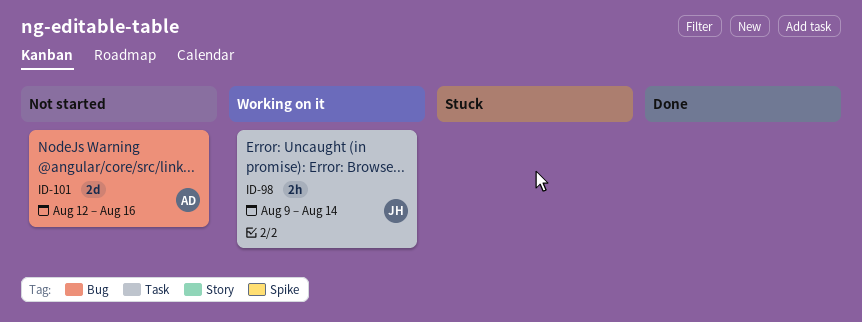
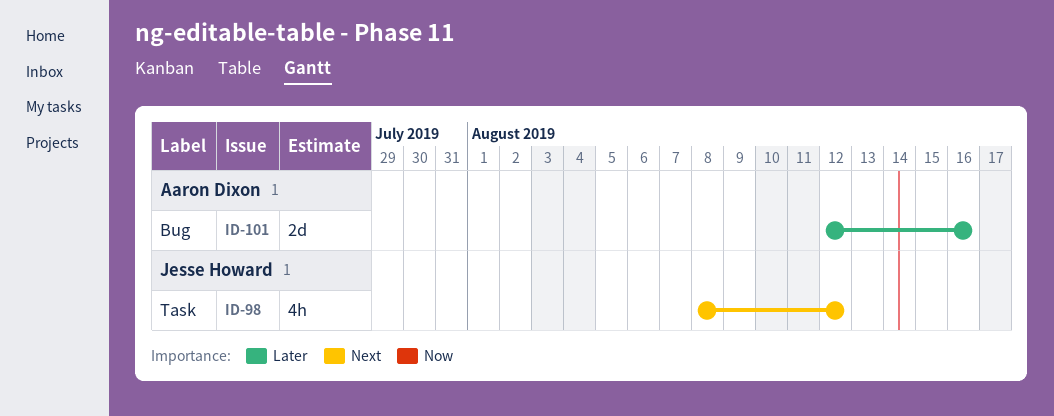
ID-98, estimate: 2h -> 4h
ID-98, start: Aug 9 -> Aug 8
ID-98, due: Aug 14 -> Aug 12

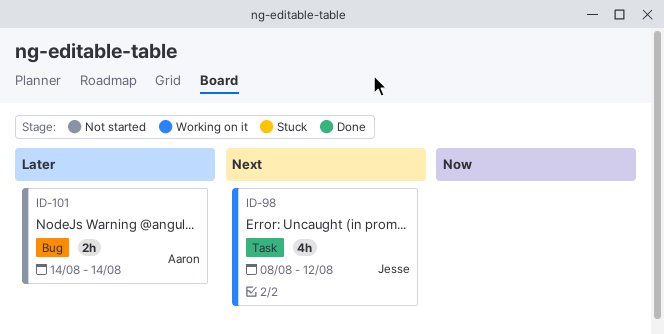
ID-101, estimate: 2d -> 2h
ID-101, start: Aug 12 -> Aug 14
ID-101, due: Aug 16 -> Aug 14

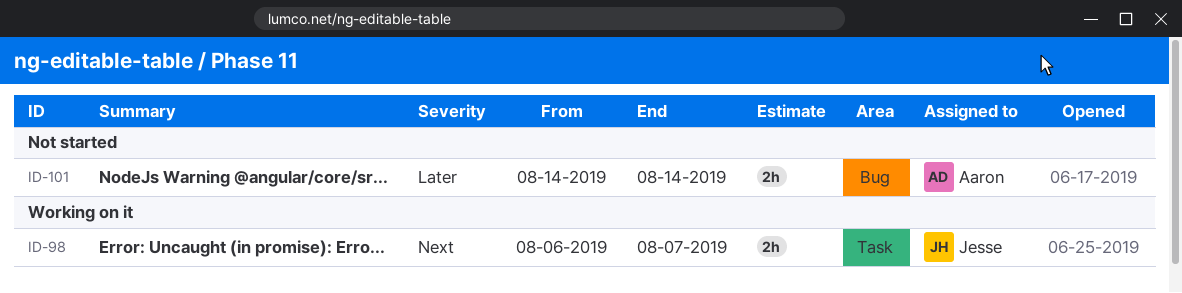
ID-98, estimate: 4h -> 2h
ID-98, start: Aug 8 -> Aug 6
ID-98, due: Aug 12 -> Aug 7

